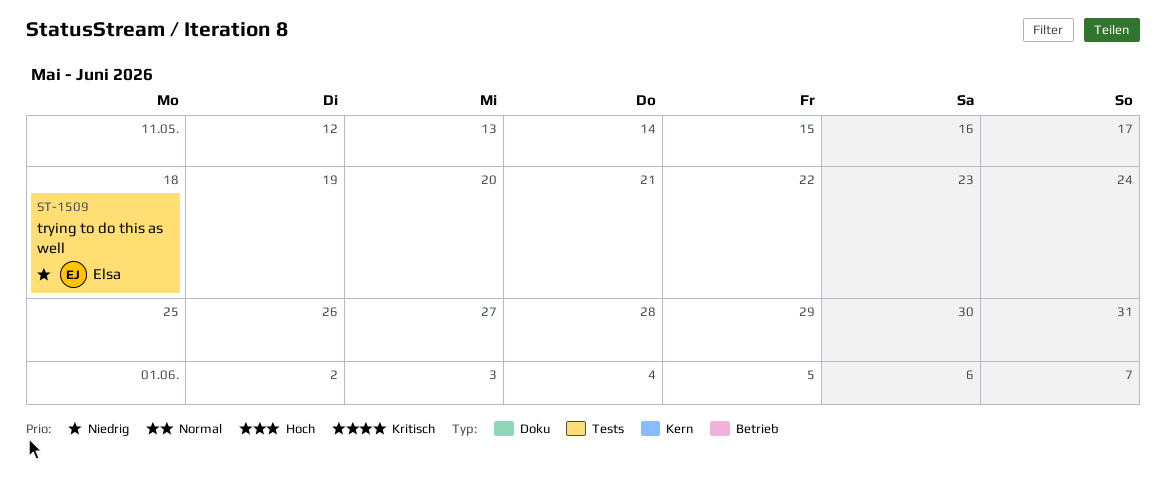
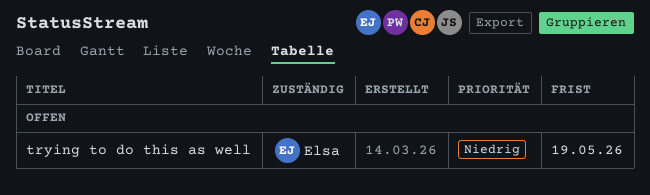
trying to do this as well, due: May 18 -> May 19

